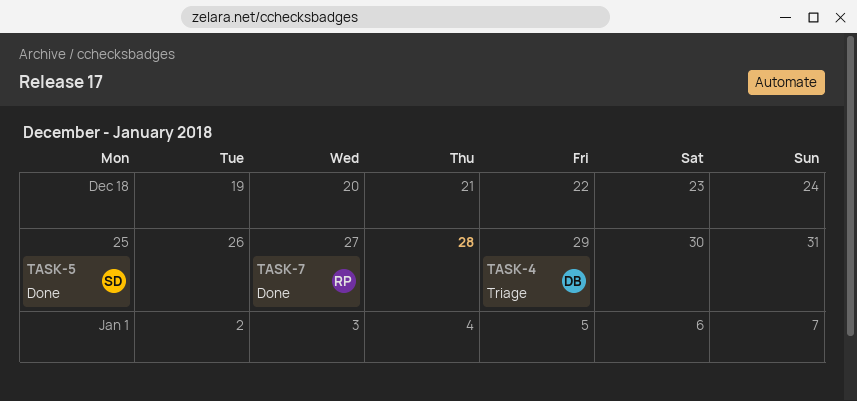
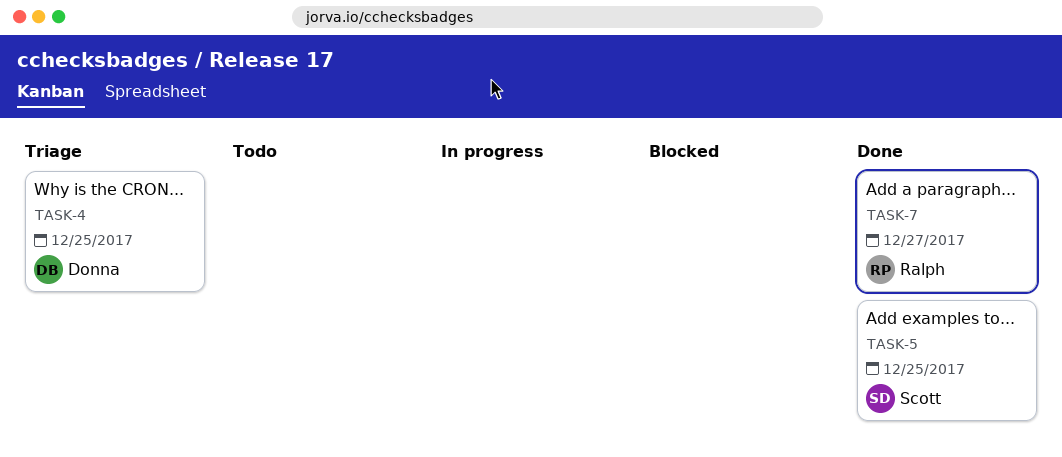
TASK-4, due: Dec 29 -> Dec 25

